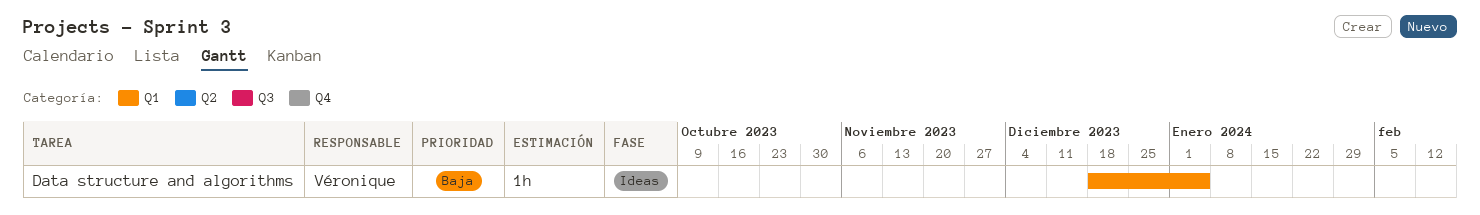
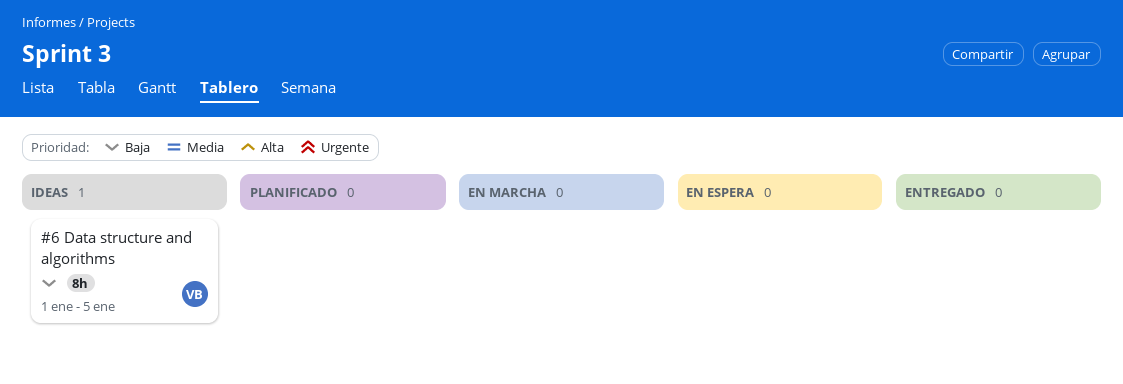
Data structure and algorithms, estimate: 1h -> 8h
Data structure and algorithms, start: Dec 18 -> Jan 1

